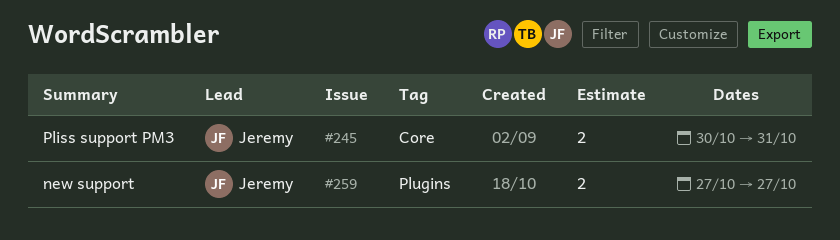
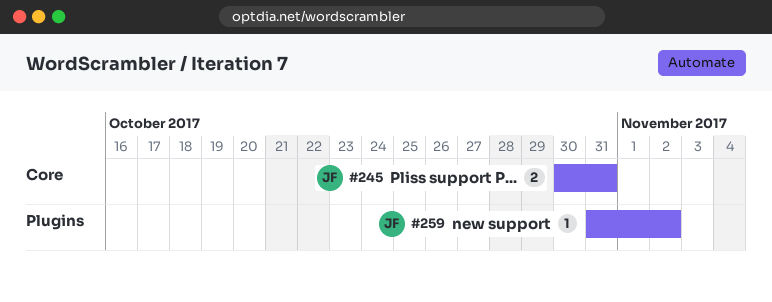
#259, estimate: 2 -> 1
#259, start: Oct 27 -> Oct 31
#259, due: Oct 27 -> Nov 2

